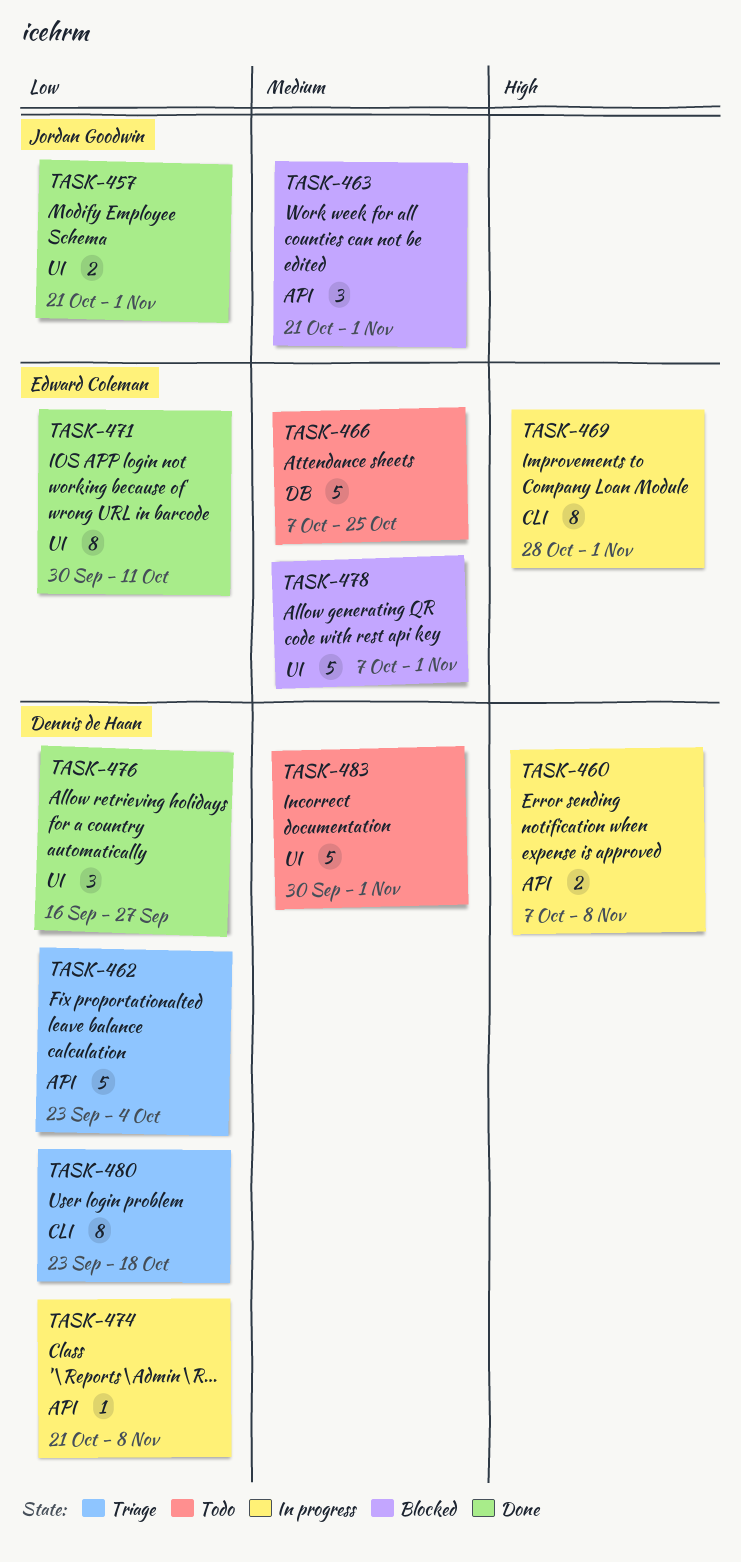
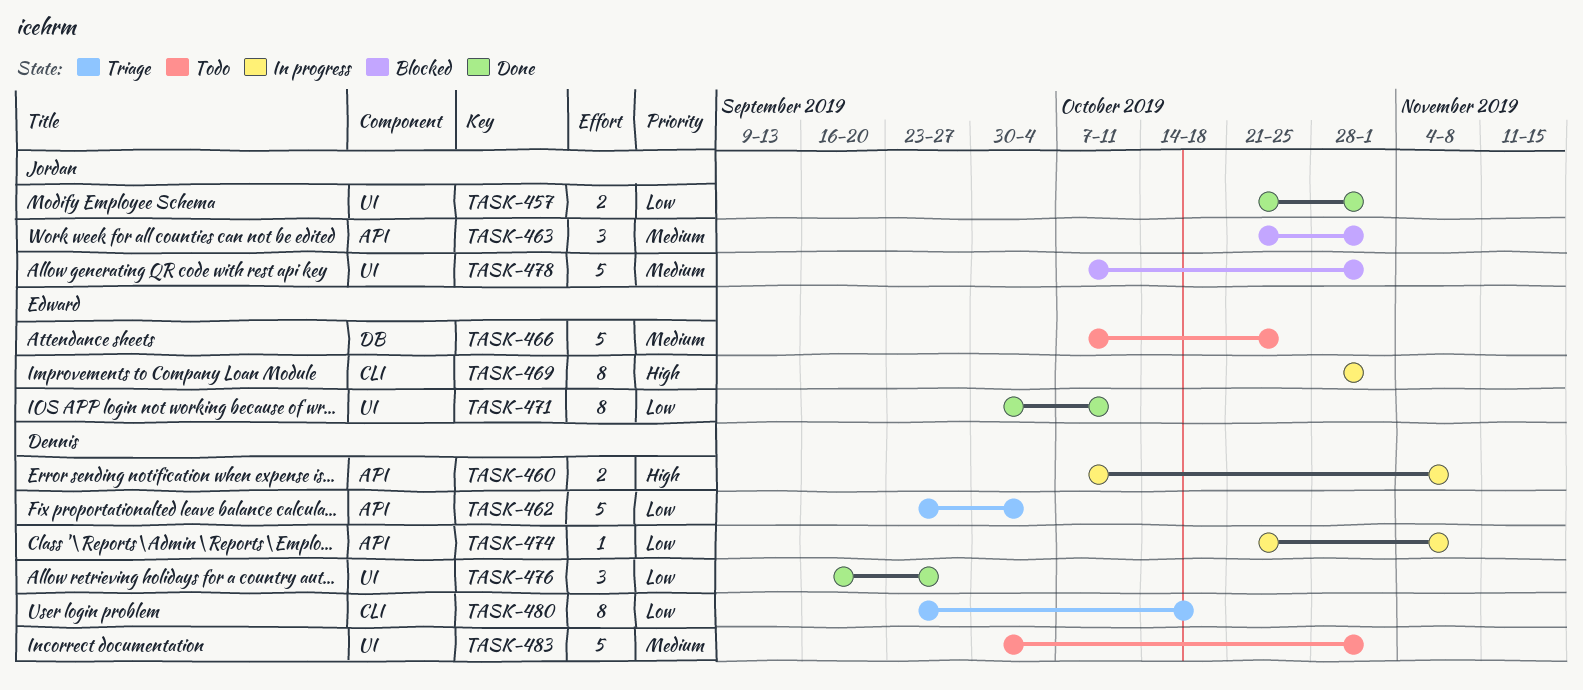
TASK-478, owner: Edward Coleman -> Jordan Goodwin

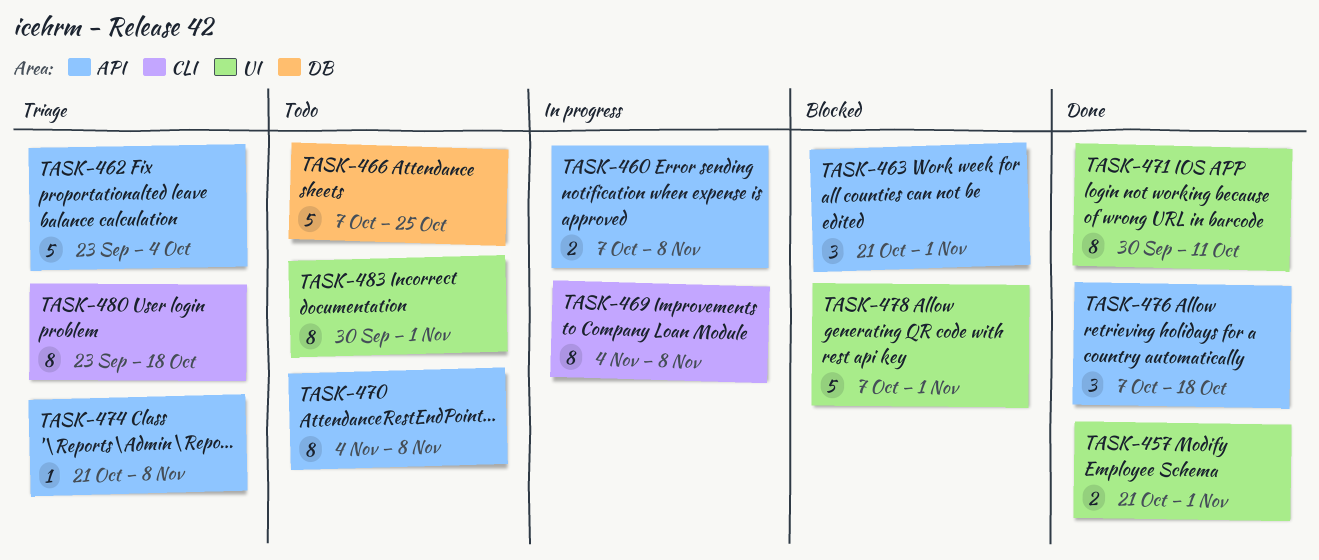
TASK-469, start: Oct 28 -> Nov 4
TASK-469, due: Nov 1 -> Nov 8
TASK-470: none -> present
TASK-474, status: In progress -> Triage
TASK-476, label: UI -> API
TASK-476, start: Sep 16 -> Oct 7
TASK-476, due: Sep 27 -> Oct 18
TASK-483, estimate: 5 -> 8

